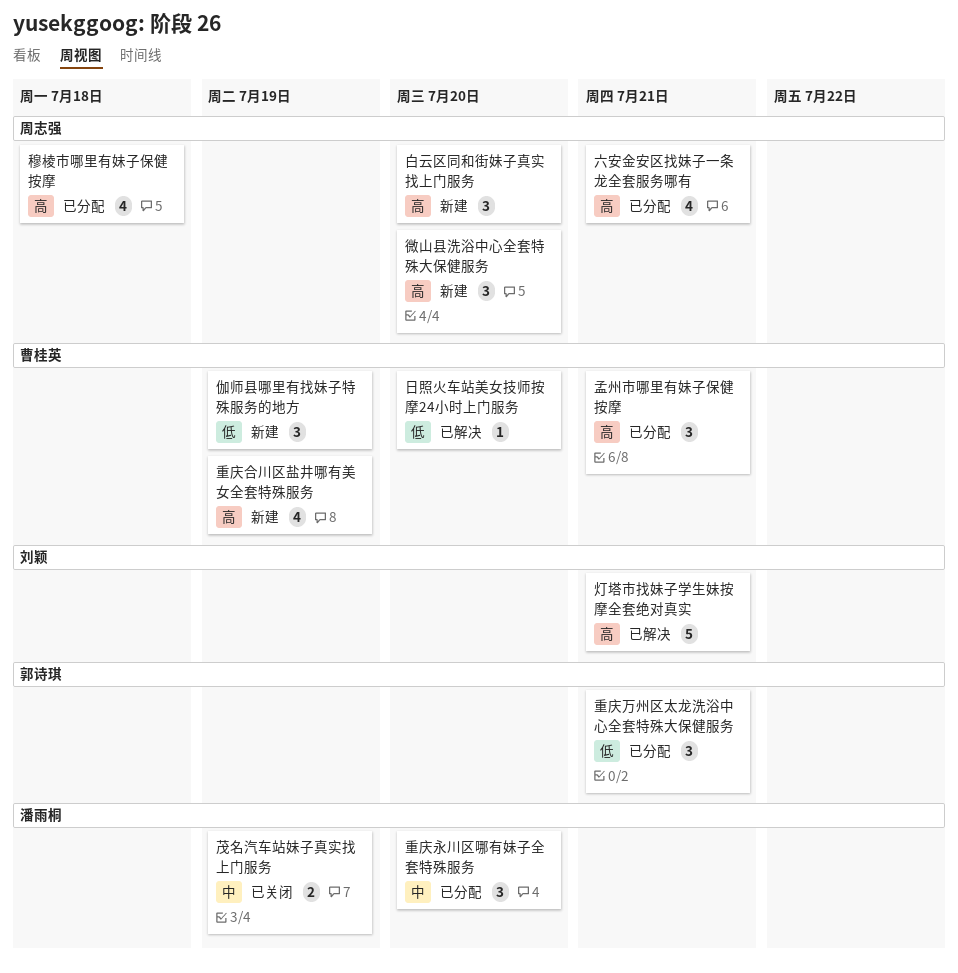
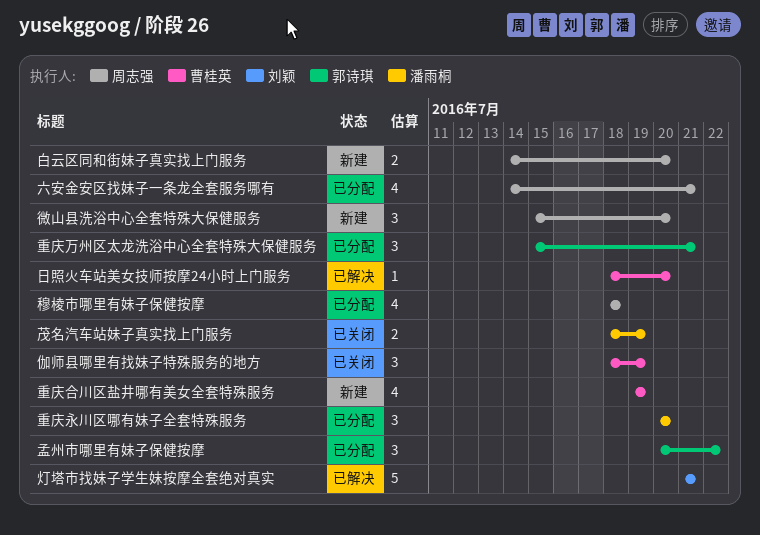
伽师县哪里有找妹子特殊服务的地方, status: 新建 -> 已关闭
孟州市哪里有妹子保健按摩, owner: 曹桂英 -> 郭诗琪
孟州市哪里有妹子保健按摩, due: Jul 21 -> Jul 22
白云区同和街妹子真实找上门服务, estimate: 3 -> 2

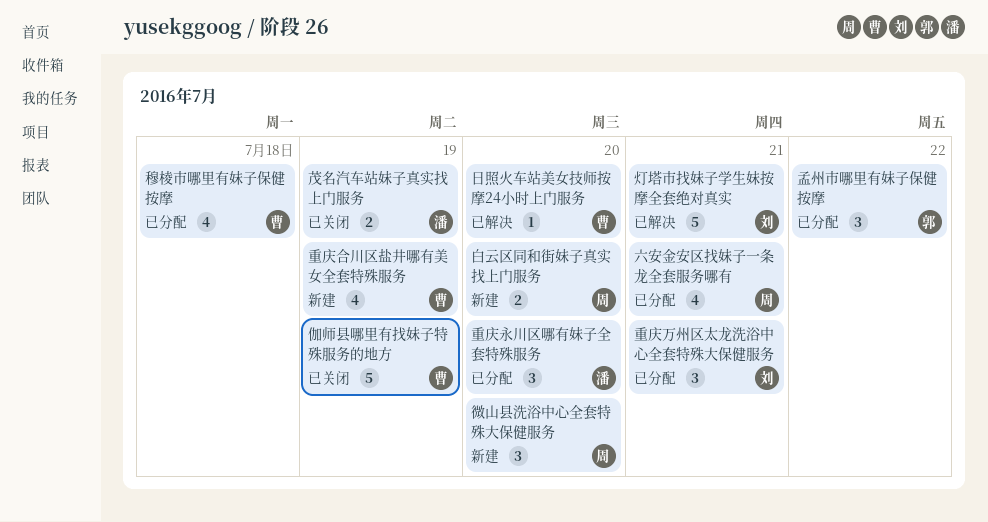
伽师县哪里有找妹子特殊服务的地方, estimate: 3 -> 5
穆棱市哪里有妹子保健按摩, owner: 周志强 -> 曹桂英
重庆万州区太龙洗浴中心全套特殊大保健服务, owner: 郭诗琪 -> 刘颖

